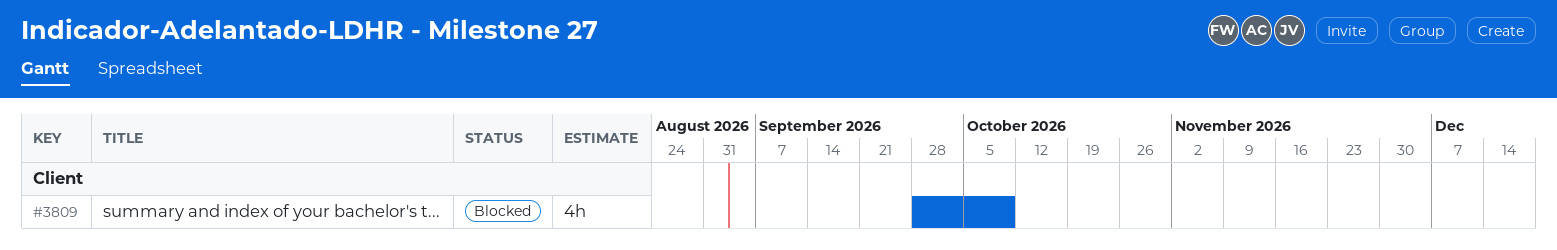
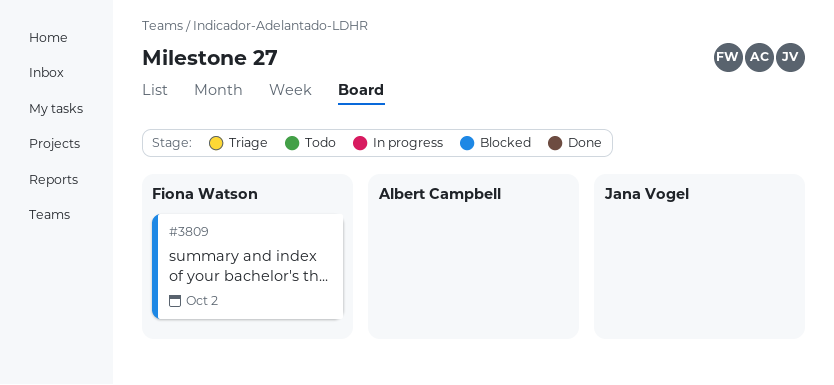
#3809, due: Oct 9 -> Oct 2

